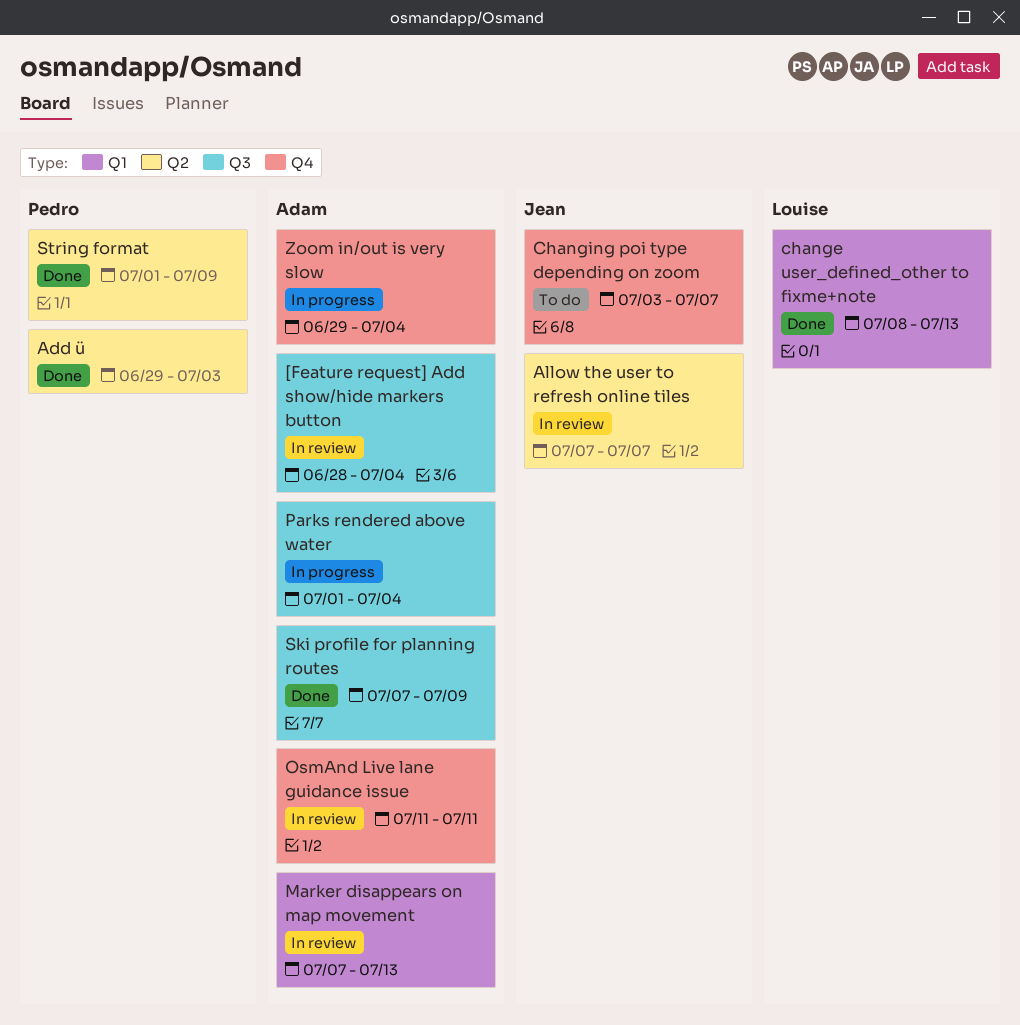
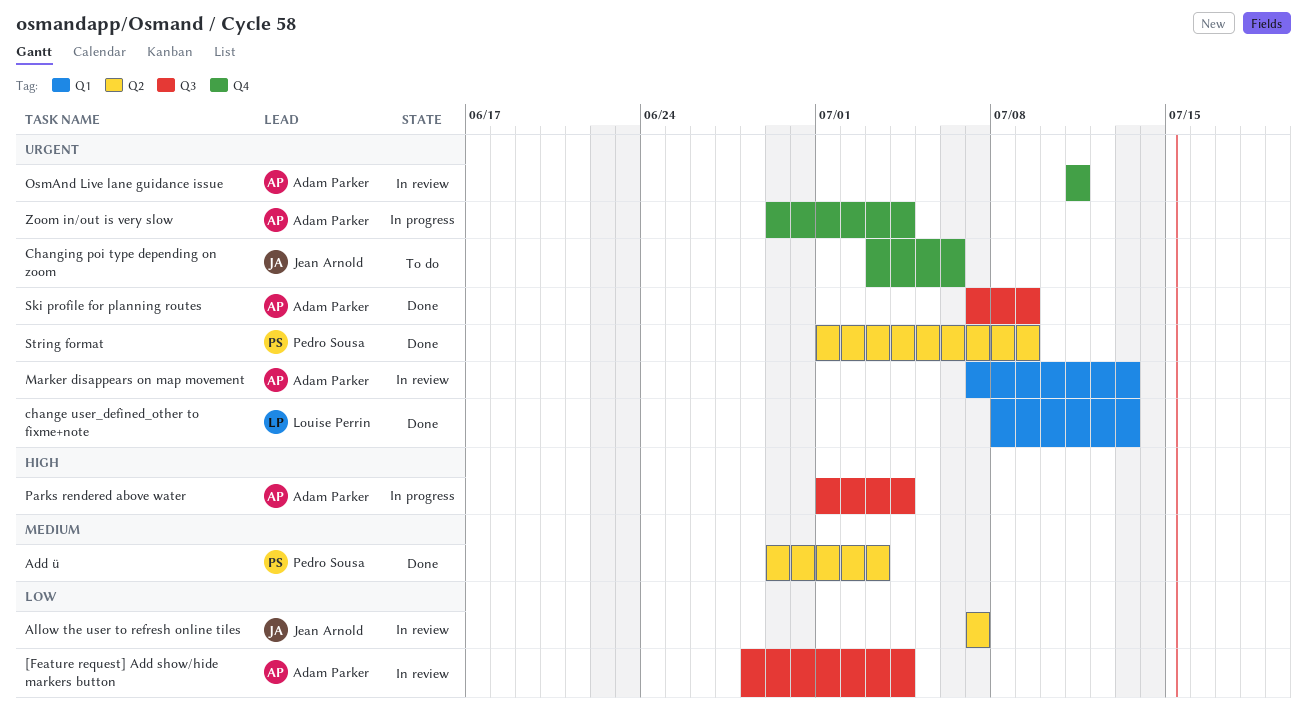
Changing poi type depending on zoom, due: Jul 7 -> Jul 6

